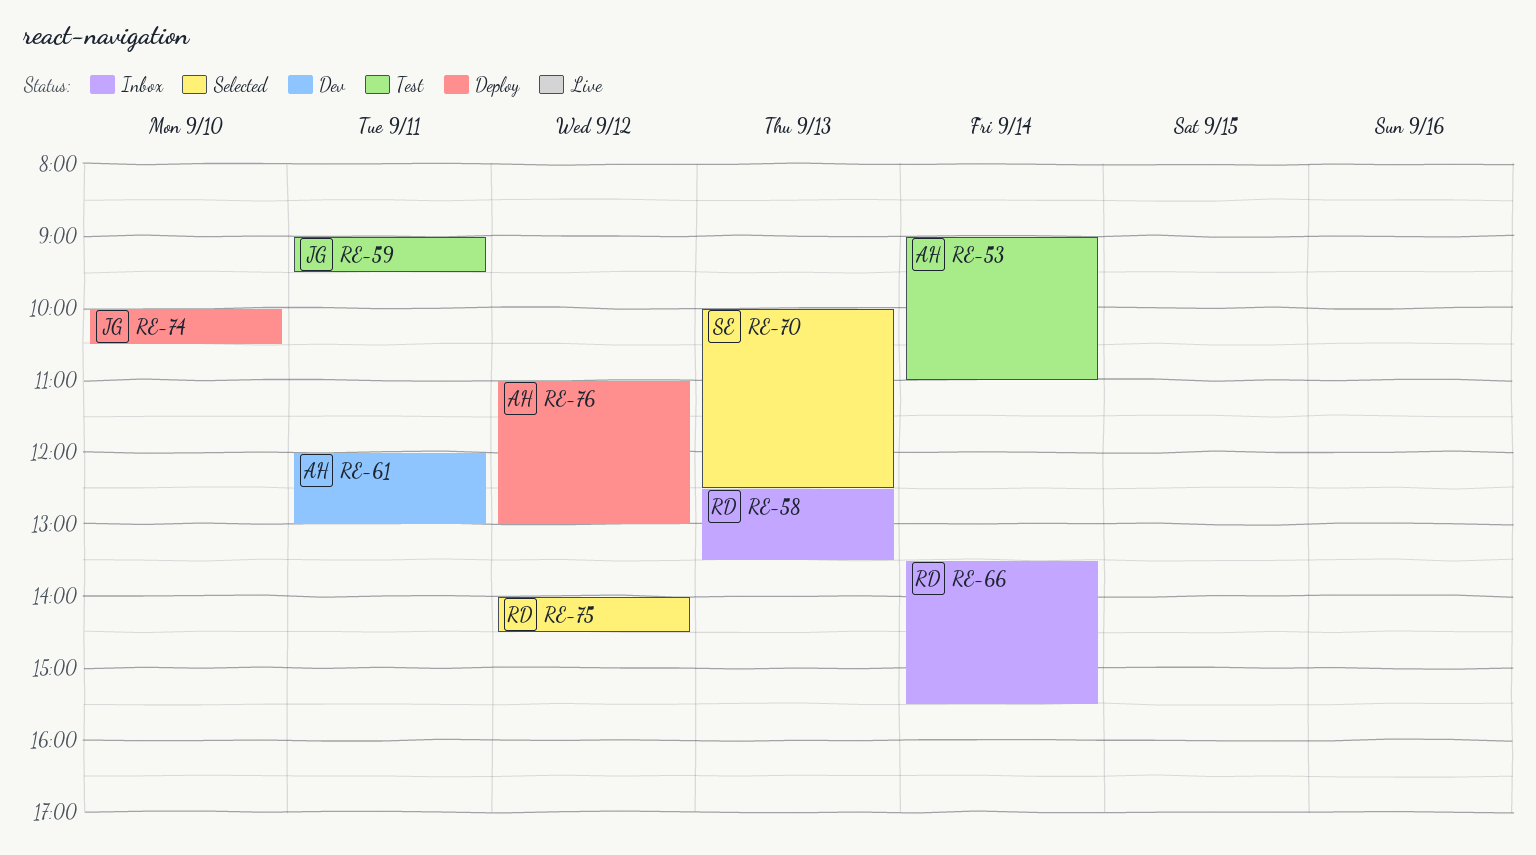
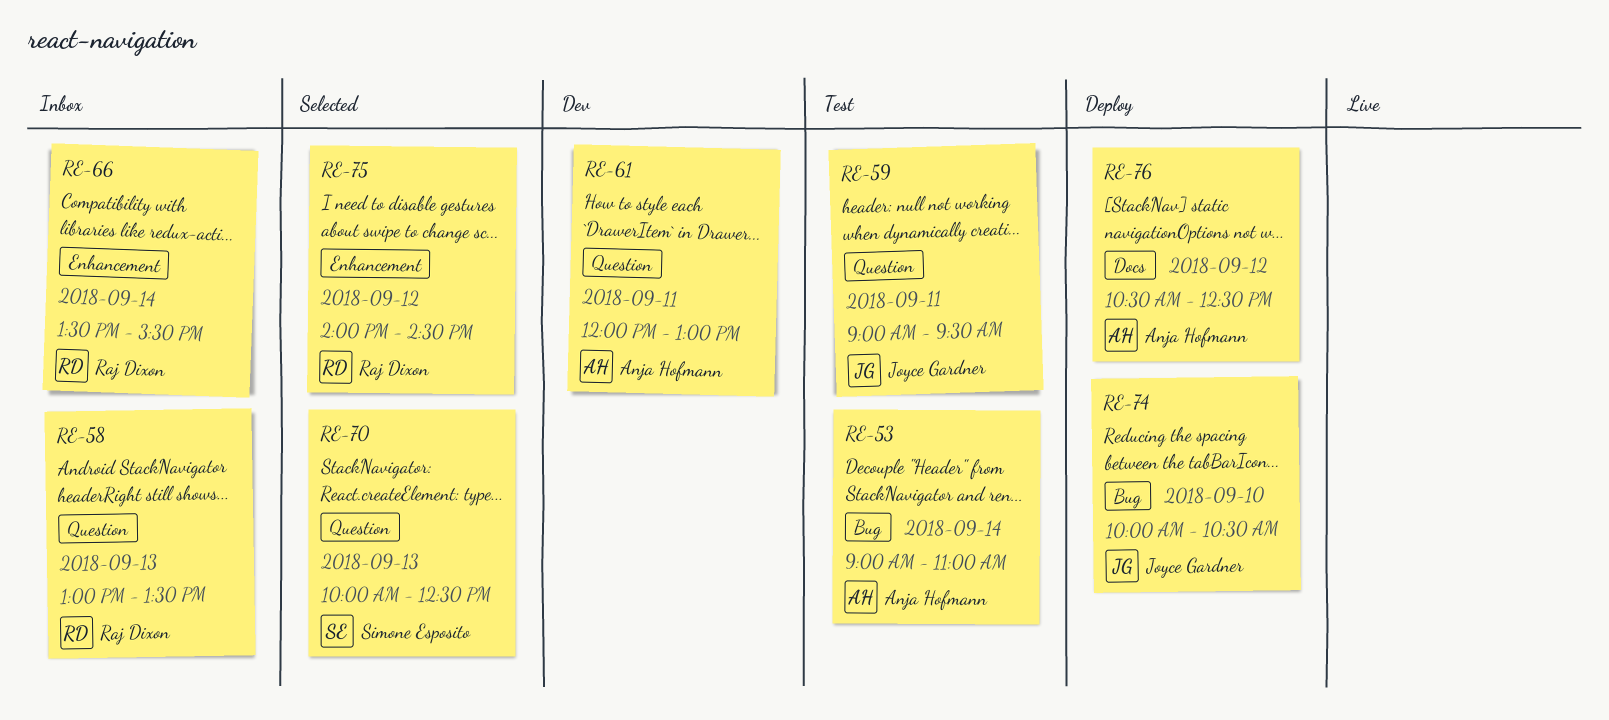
RE-58, begins: 12:30 -> 13:00
RE-76, begins: 11:00 -> 10:30
RE-76, ends: 13:00 -> 12:30

